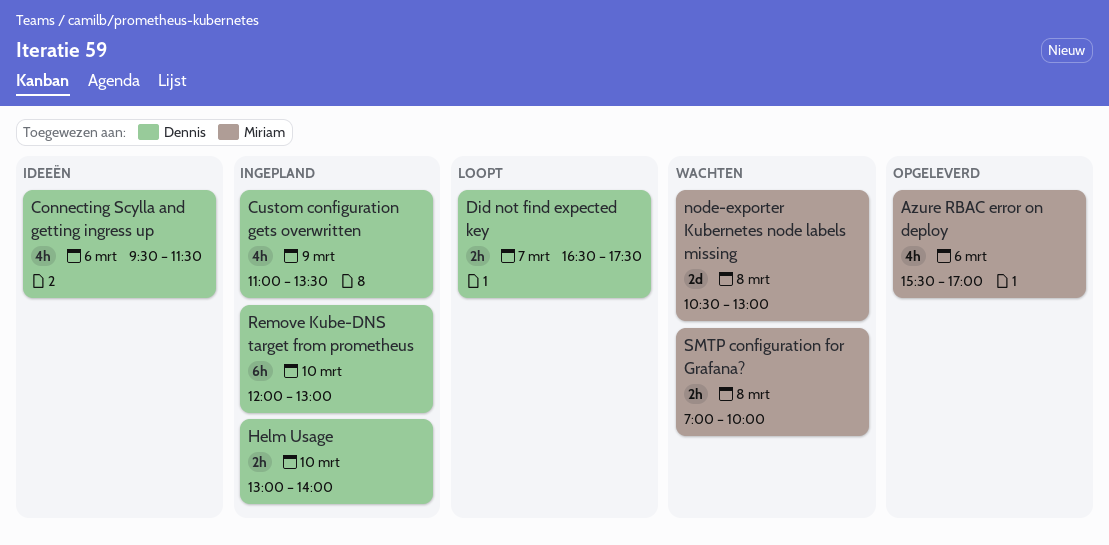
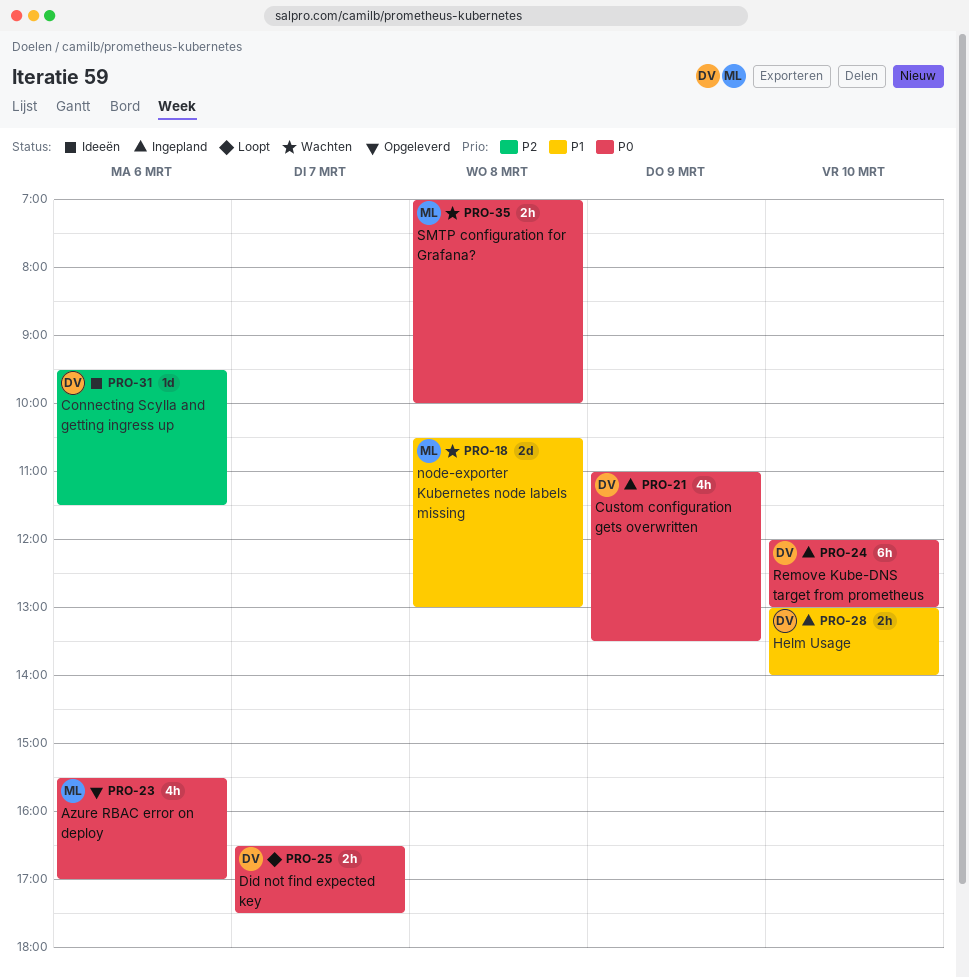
Connecting Scylla and getting ingress up, estimate: 4h -> 1d

